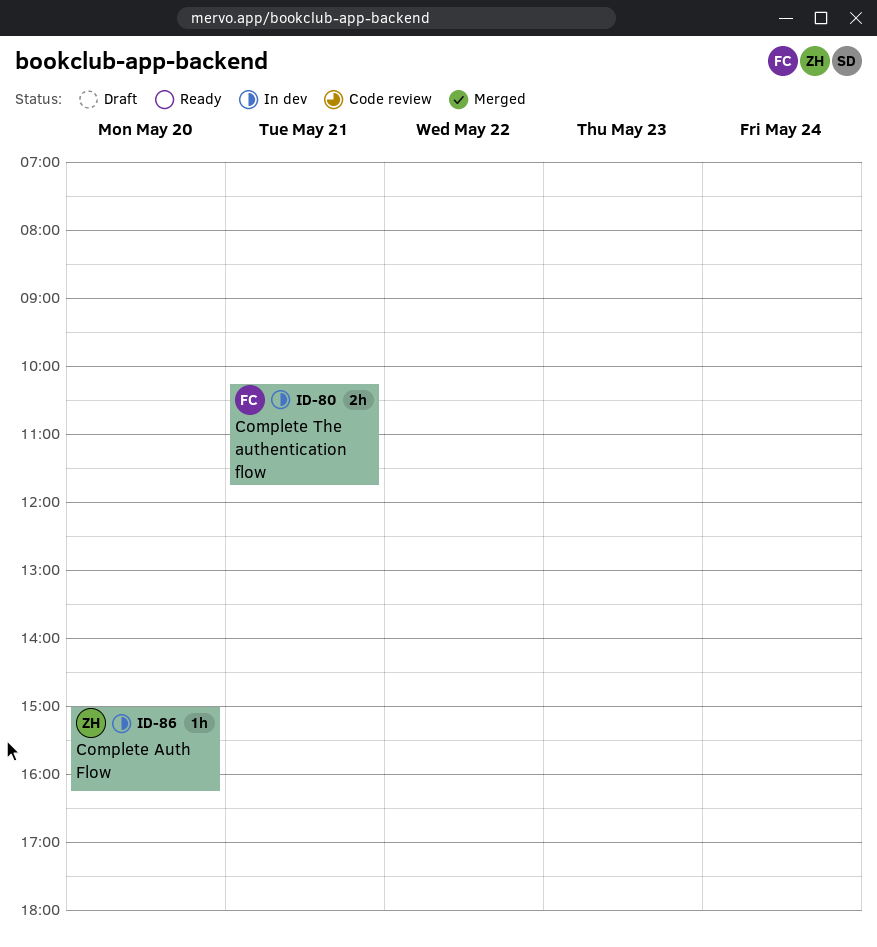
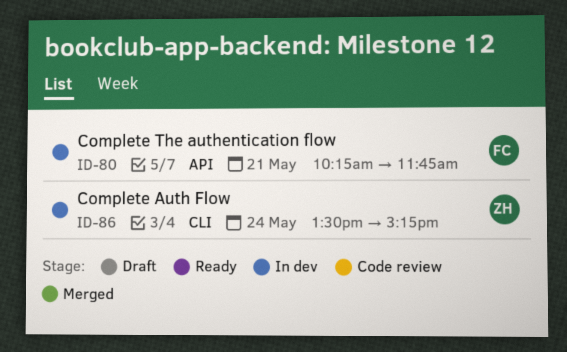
ID-86, day: May 20 -> May 24
ID-86, begins: 15:00 -> 13:30
ID-86, ends: 16:15 -> 15:15

